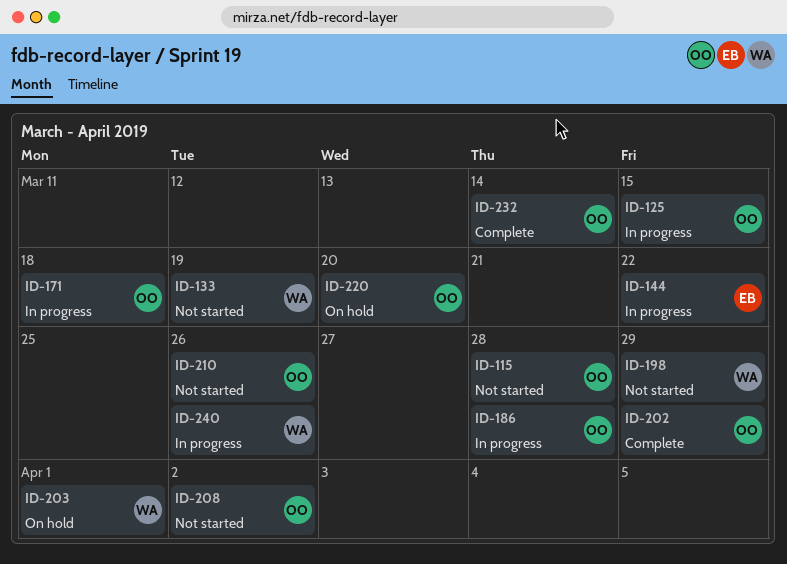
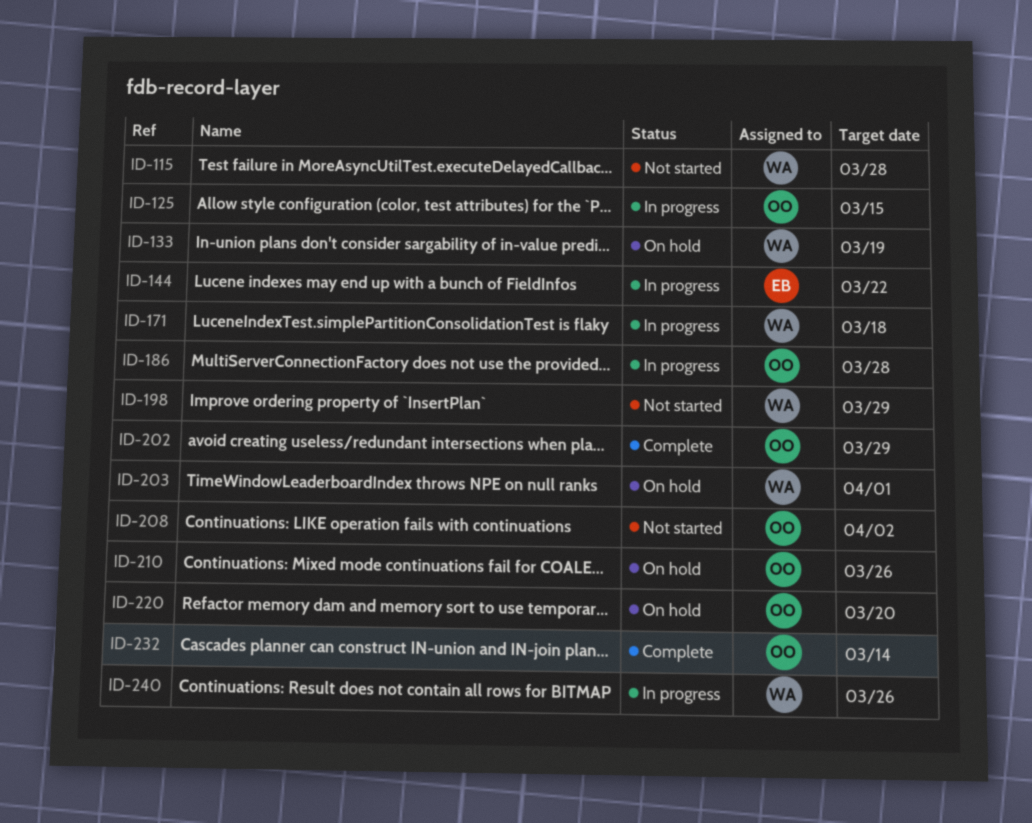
ID-115, owner: OO -> WA
ID-133, status: Not started -> On hold
ID-171, owner: OO -> WA
ID-210, status: Not started -> On hold

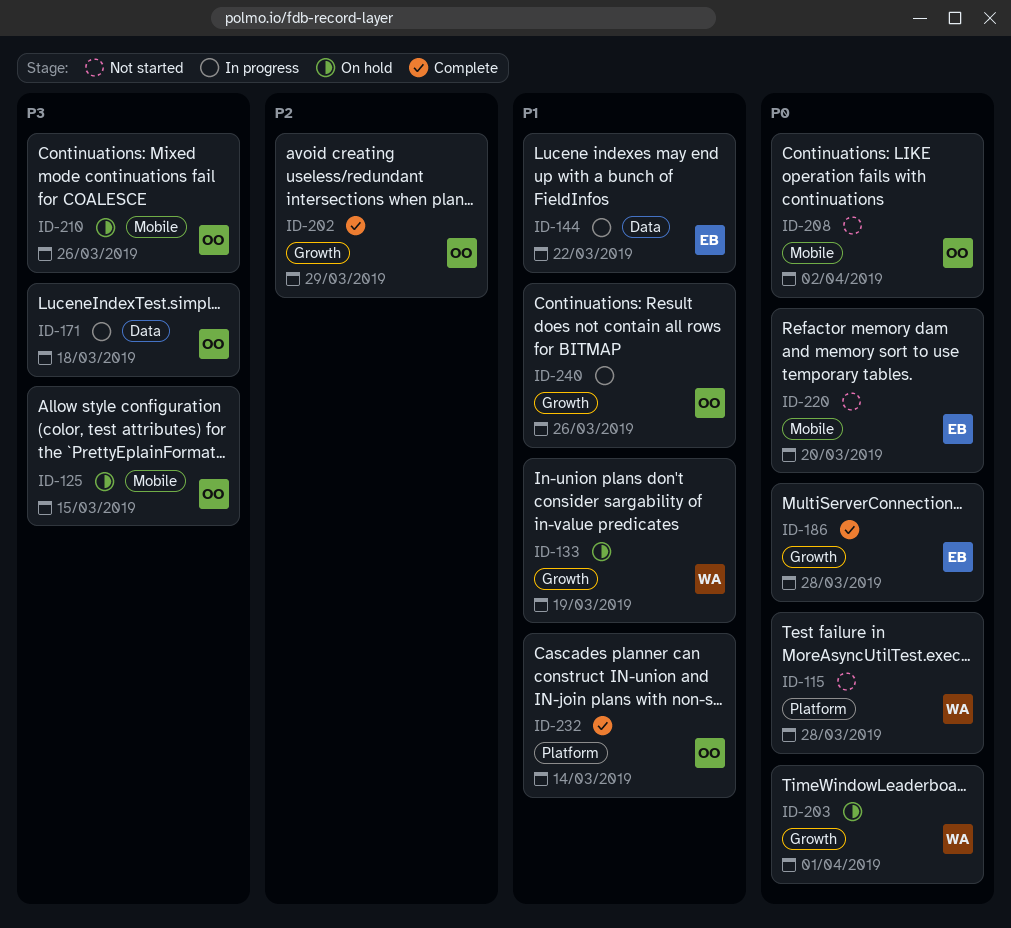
ID-125, status: In progress -> On hold
ID-171, owner: WA -> OO
ID-186, status: In progress -> Complete
ID-186, owner: OO -> EB
ID-198: present -> none
ID-220, status: On hold -> Not started
ID-220, owner: OO -> EB
ID-240, owner: WA -> OO

